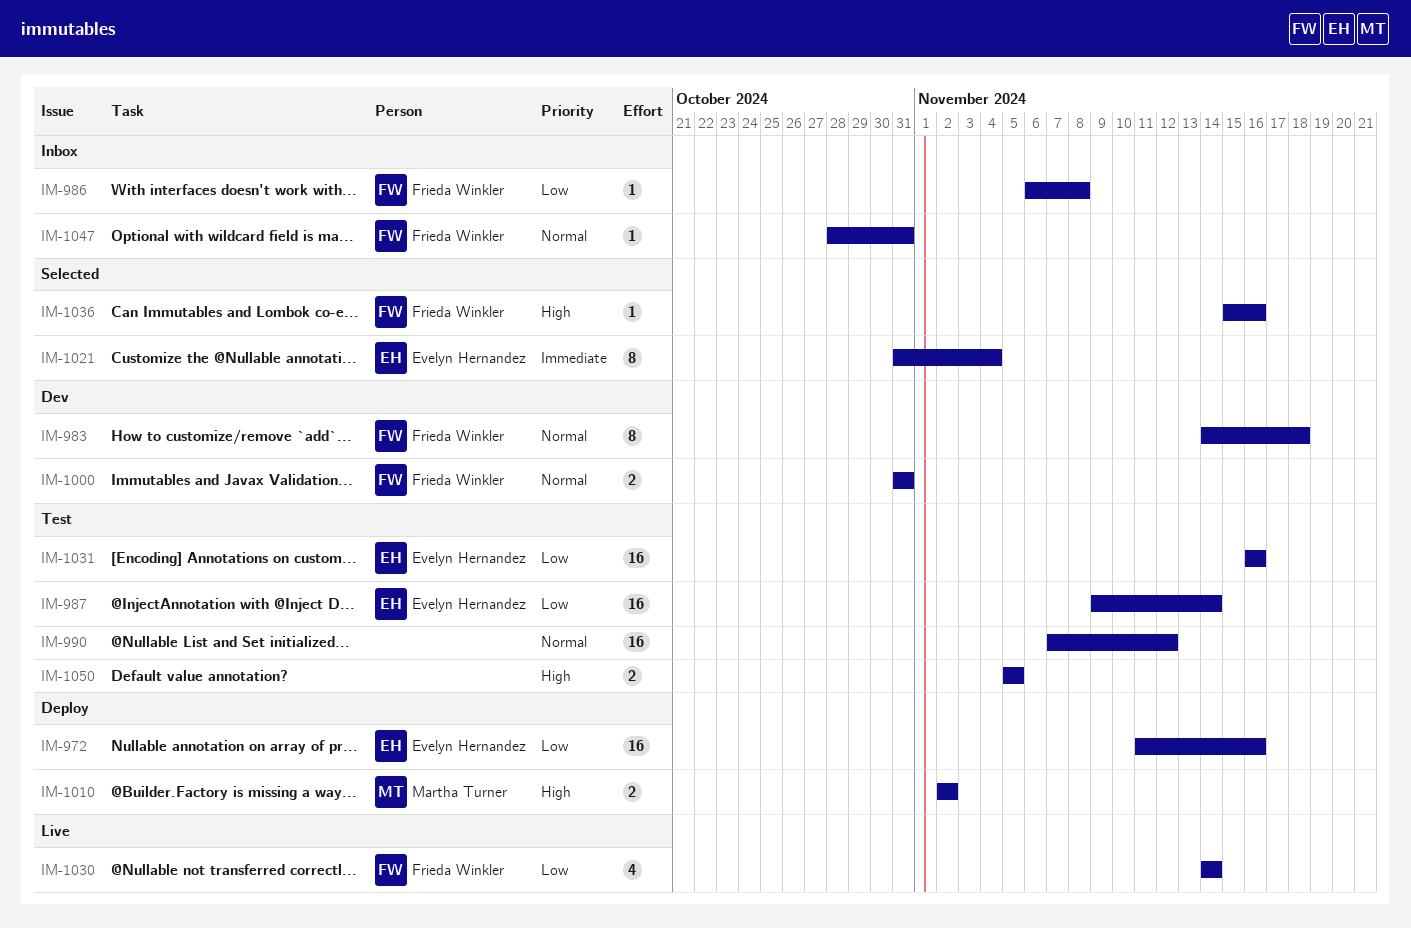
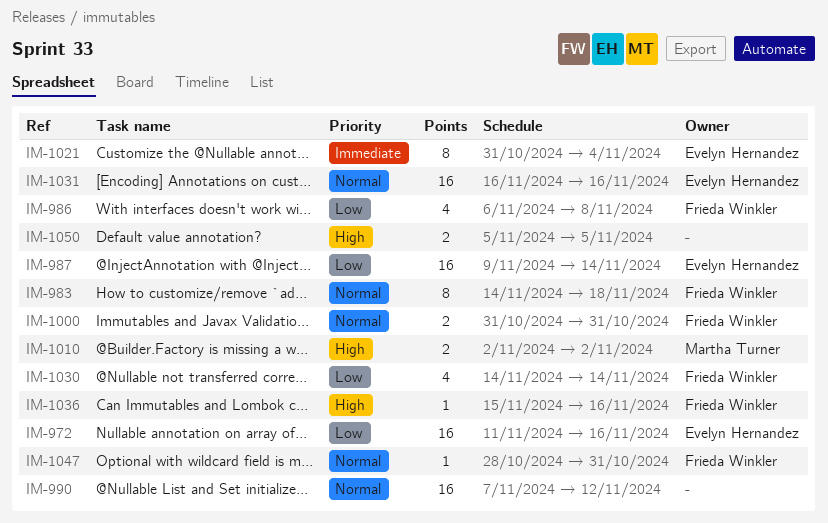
IM-986, estimate: 1 -> 4
IM-1031, priority: Low -> Normal

